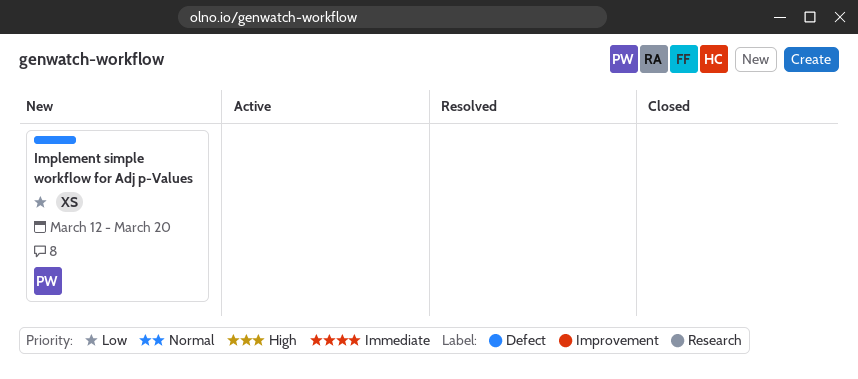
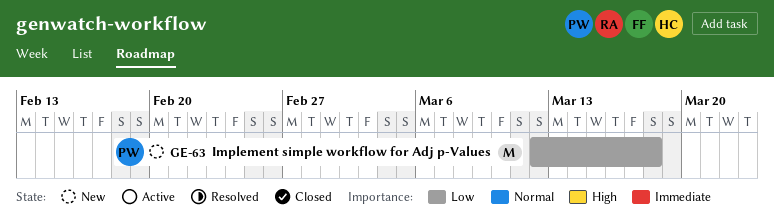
Implement simple workflow for Adj p-Values, estimate: XS -> M
Implement simple workflow for Adj p-Values, due: Mar 20 -> Mar 18

